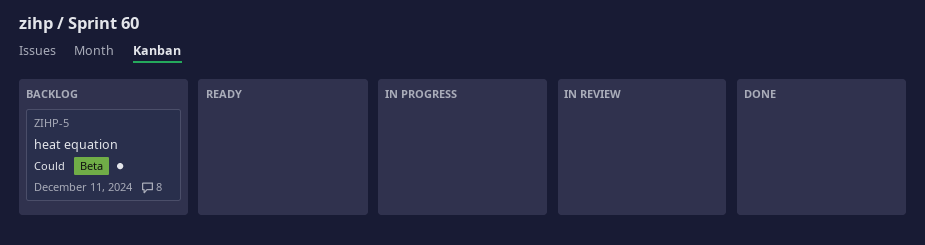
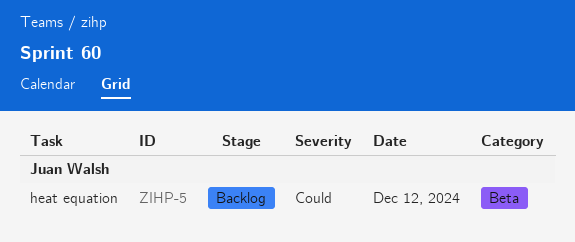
ZIHP-5, day: Dec 11 -> Dec 12

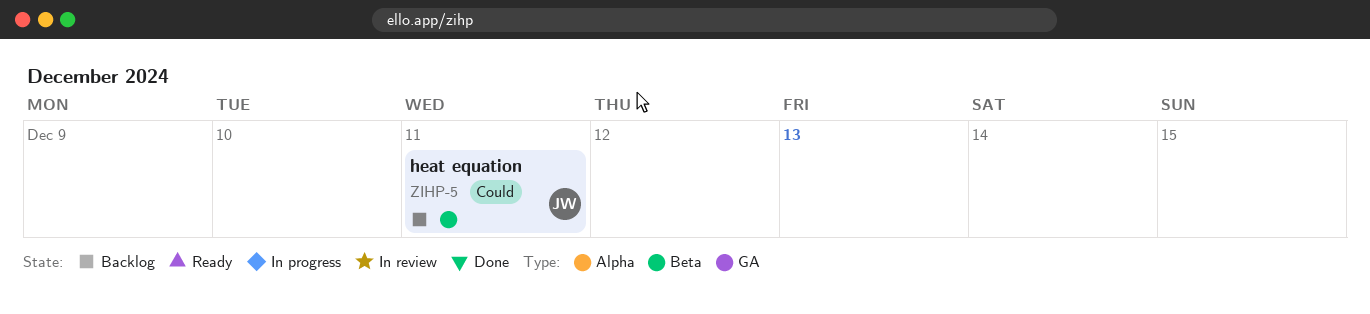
ZIHP-5, day: Dec 12 -> Dec 11

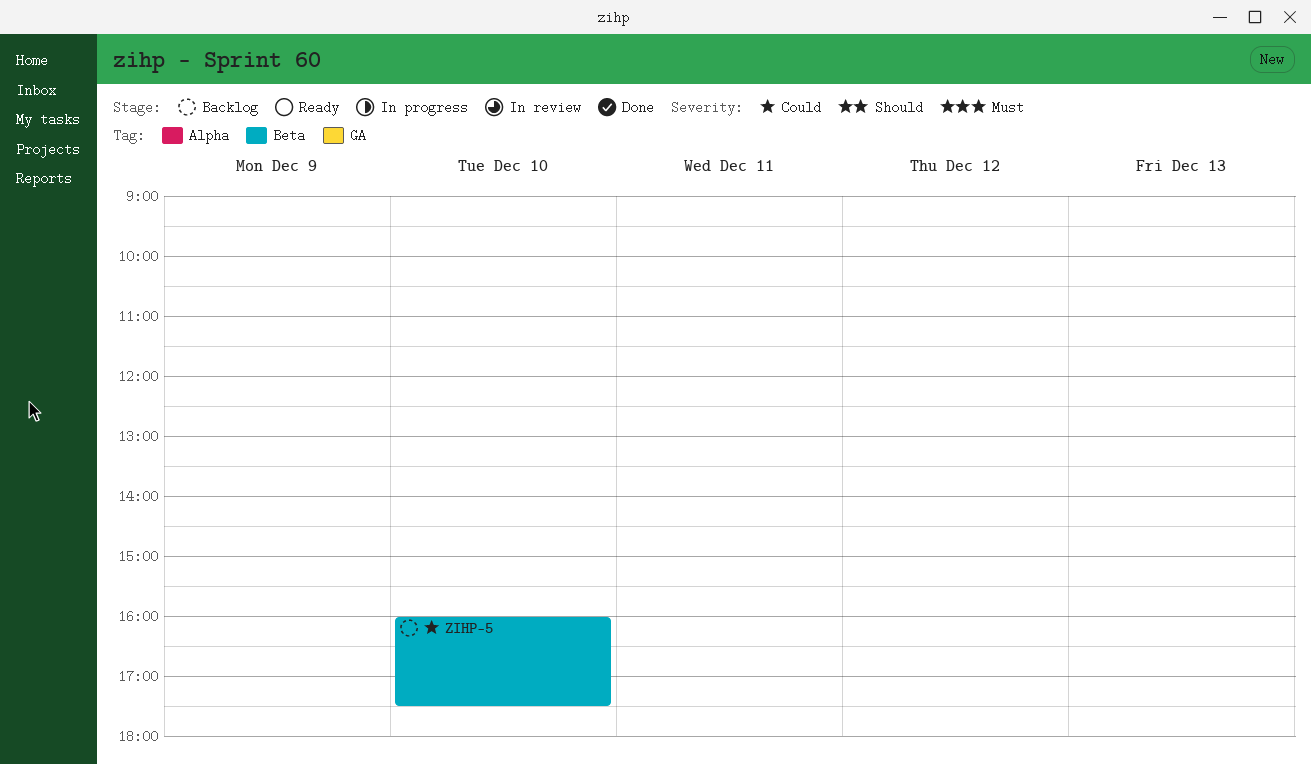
ZIHP-5, day: Dec 11 -> Dec 10

